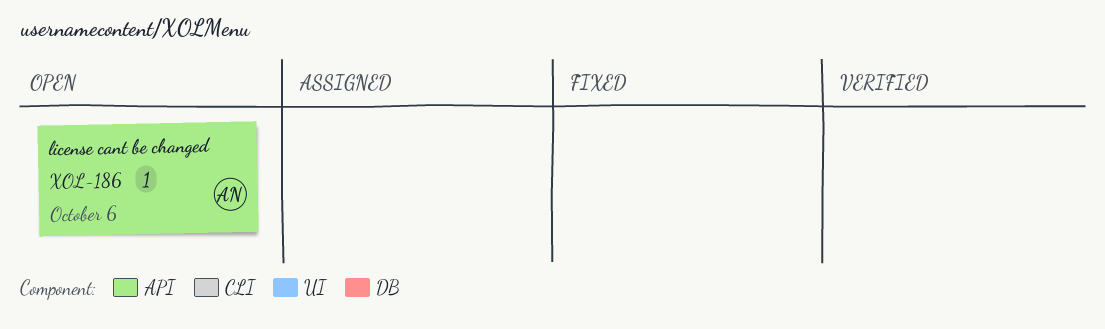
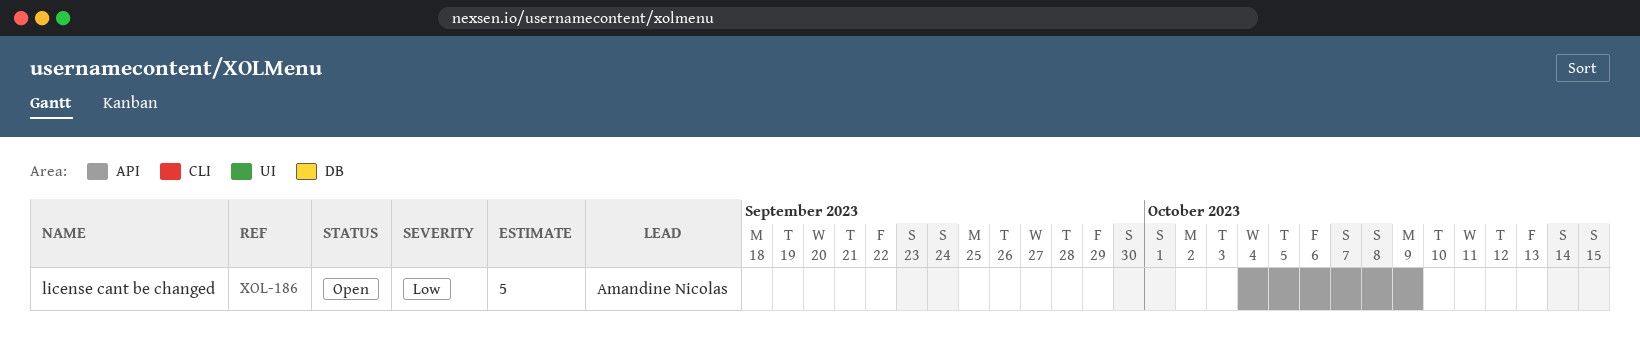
XOL-186, estimate: 1 -> 5
XOL-186, due: Oct 6 -> Oct 9

